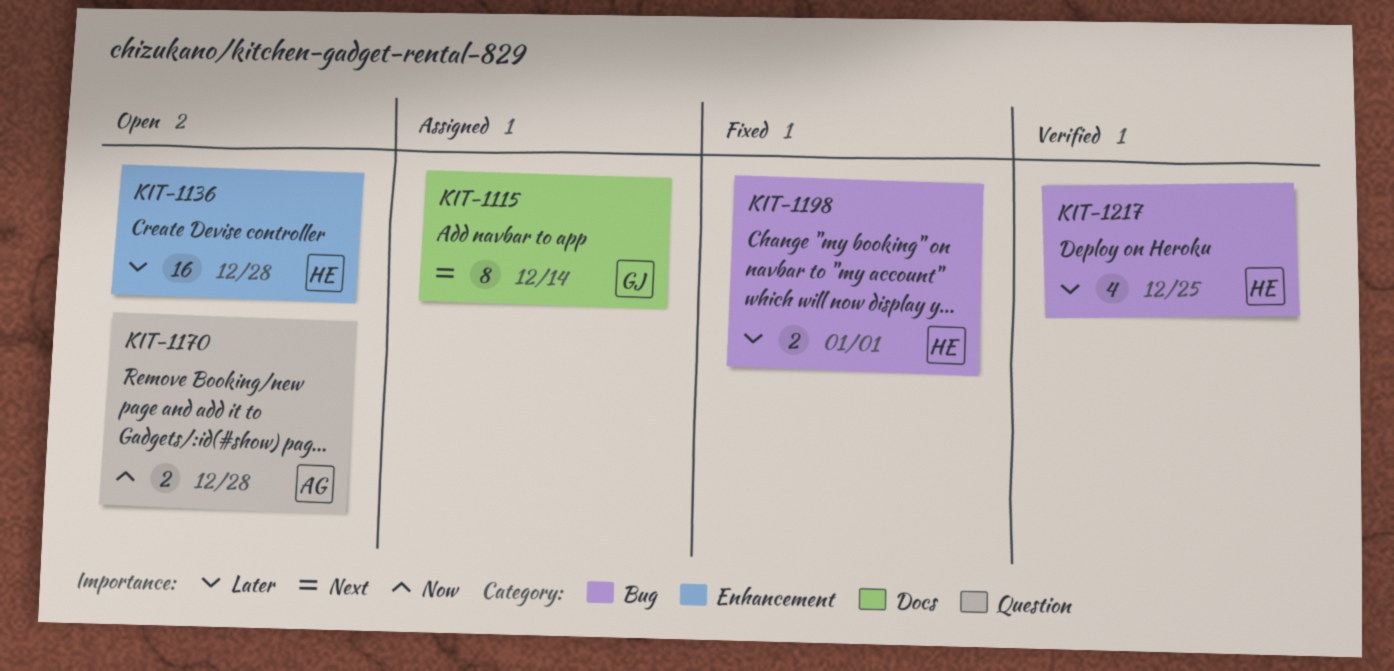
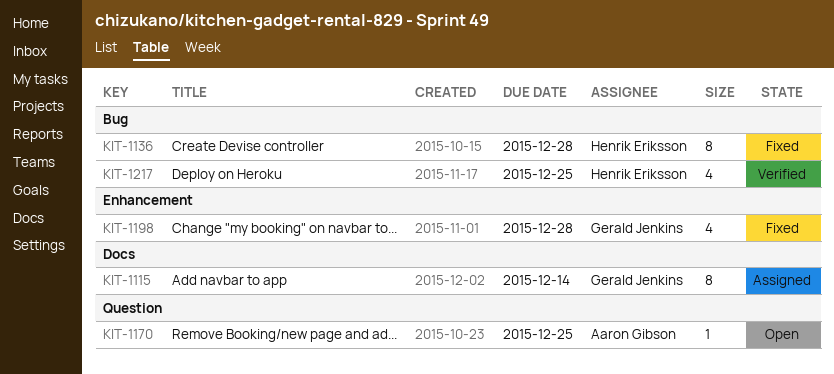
KIT-1136, status: Open -> Fixed
KIT-1136, label: Enhancement -> Bug
KIT-1136, estimate: 16 -> 8
KIT-1170, estimate: 2 -> 1
KIT-1170, due: Dec 28 -> Dec 25
KIT-1198, owner: Henrik Eriksson -> Gerald Jenkins
KIT-1198, label: Bug -> Enhancement
KIT-1198, estimate: 2 -> 4
KIT-1198, due: Jan 1 -> Dec 28

